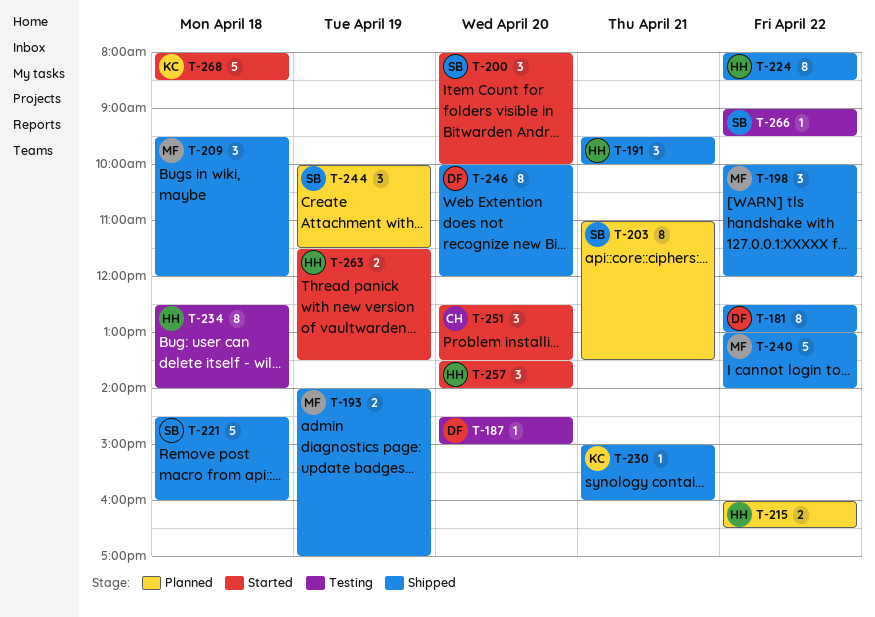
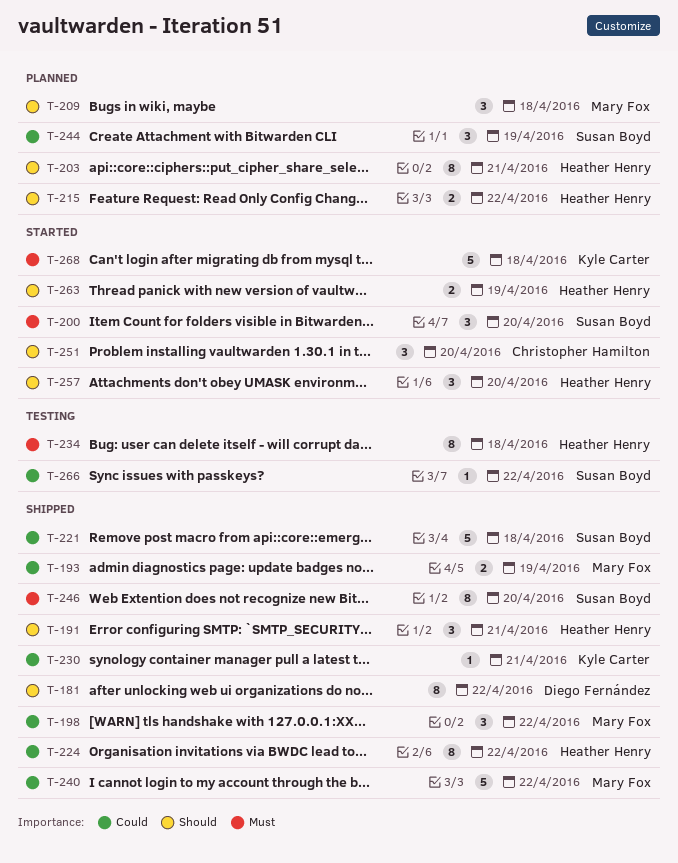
T-187: present -> none
T-203, owner: Susan Boyd -> Heather Henry
T-209, status: Shipped -> Planned
T-246, owner: Diego Fernández -> Susan Boyd

